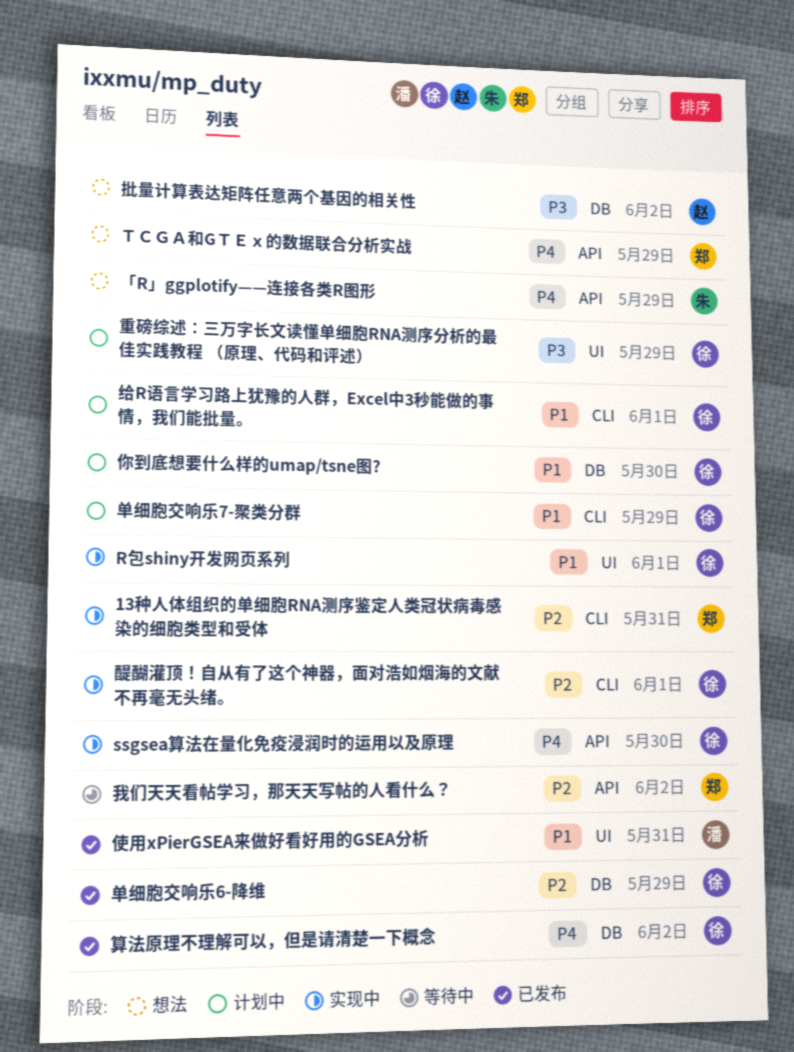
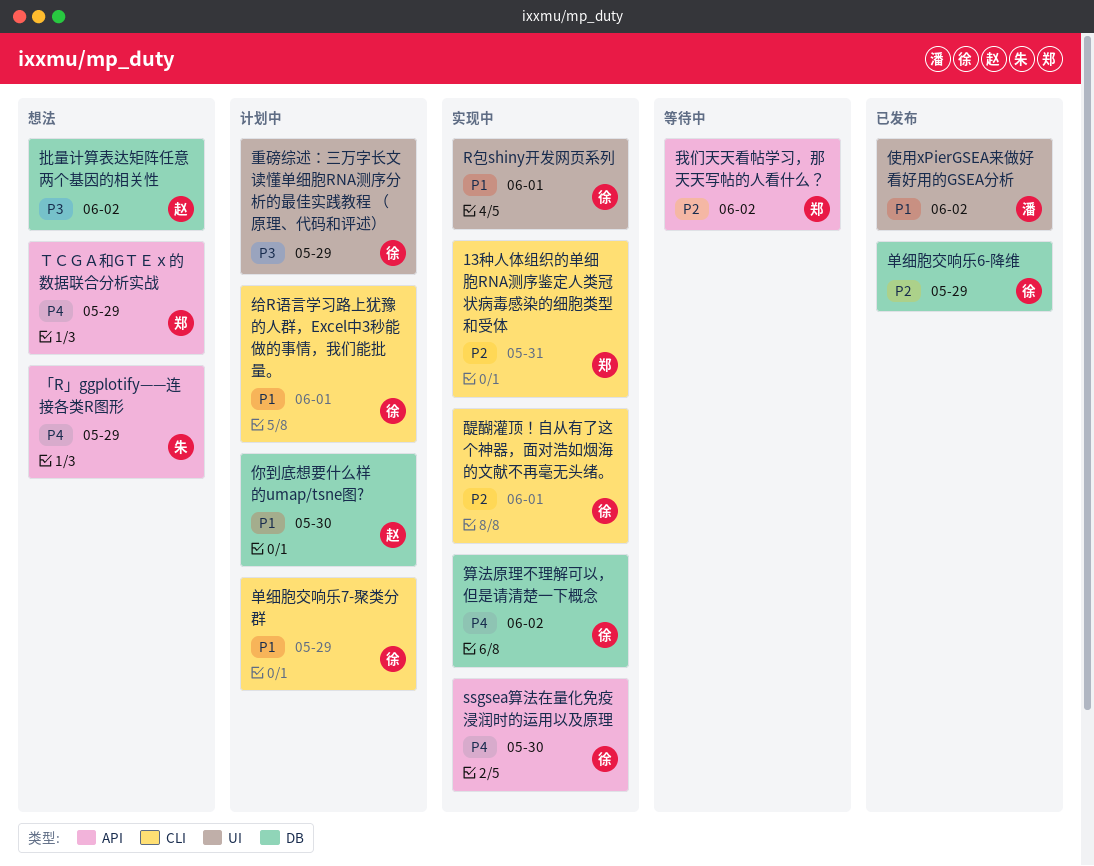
你到底想要什么样的umap/tsne图?, owner: 徐 -> 赵
使用xPierGSEA来做好看好用的GSEA分析, due: May 31 -> Jun 2
算法原理不理解可以，但是请清楚一下概念, status: 已发布 -> 实现中

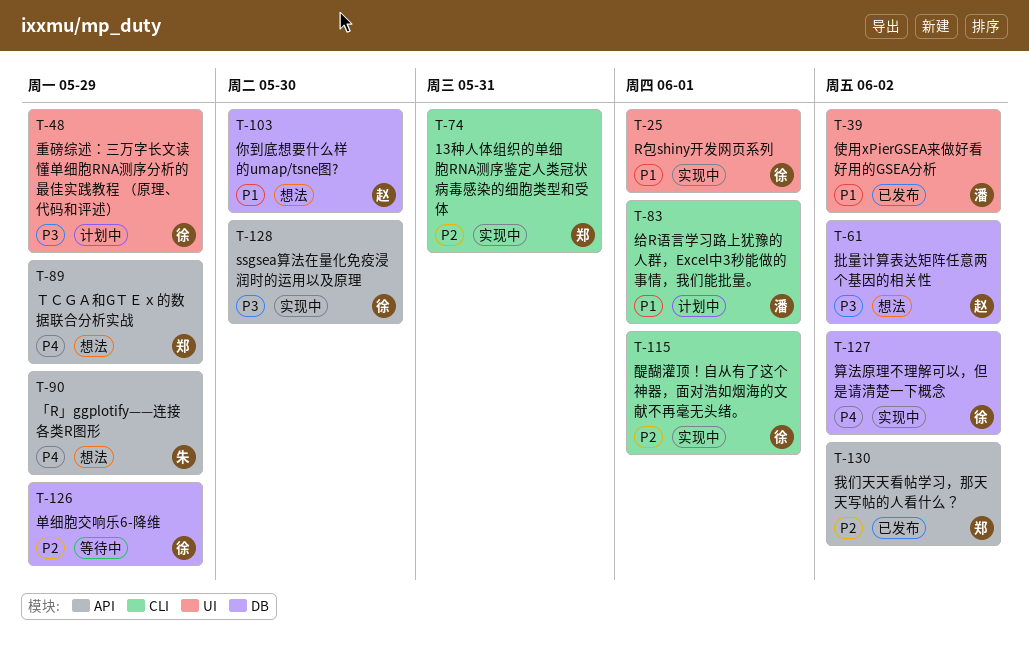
ssgsea算法在量化免疫浸润时的运用以及原理, priority: P4 -> P3
你到底想要什么样的umap/tsne图?, status: 计划中 -> 想法
单细胞交响乐6-降维, status: 已发布 -> 等待中
单细胞交响乐7-聚类分群: present -> none
我们天天看帖学习，那天天写帖的人看什么？, status: 等待中 -> 已发布
给R语言学习路上犹豫的人群，Excel中3秒能做的事情，我们能批量。, owner: 徐 -> 潘

